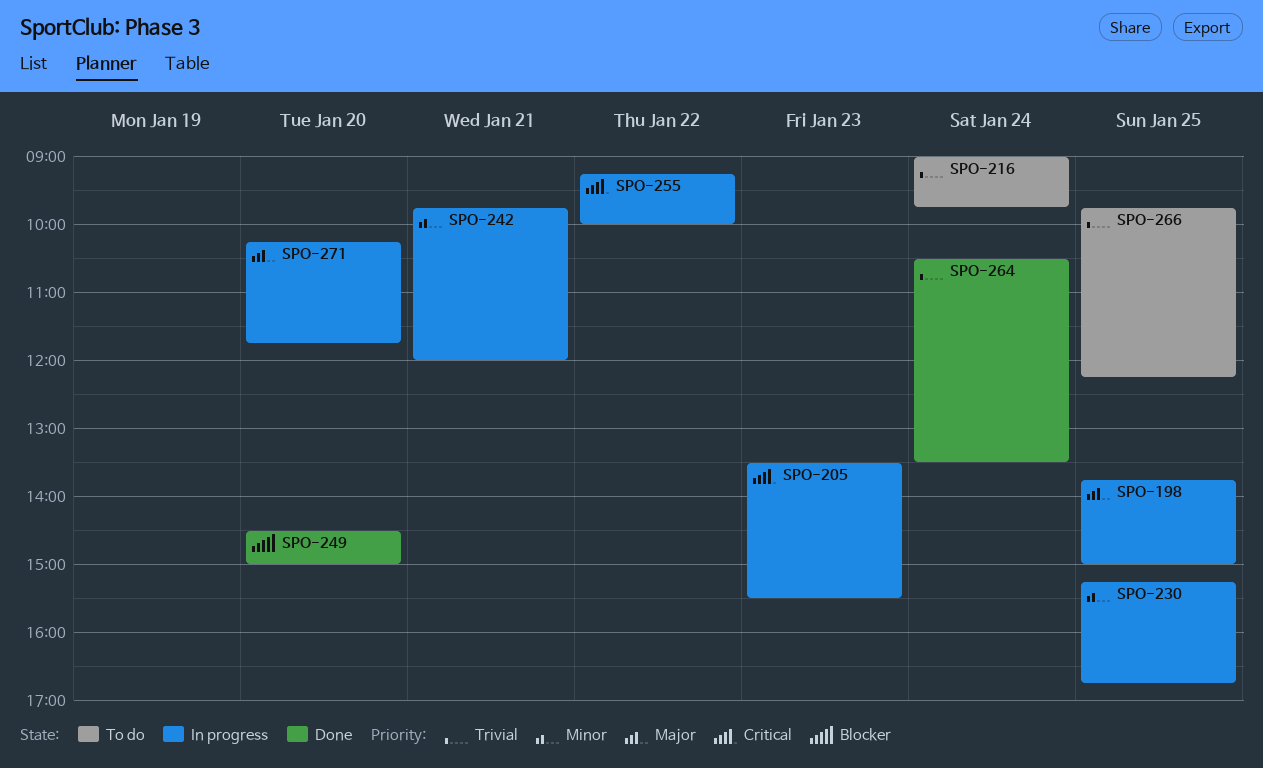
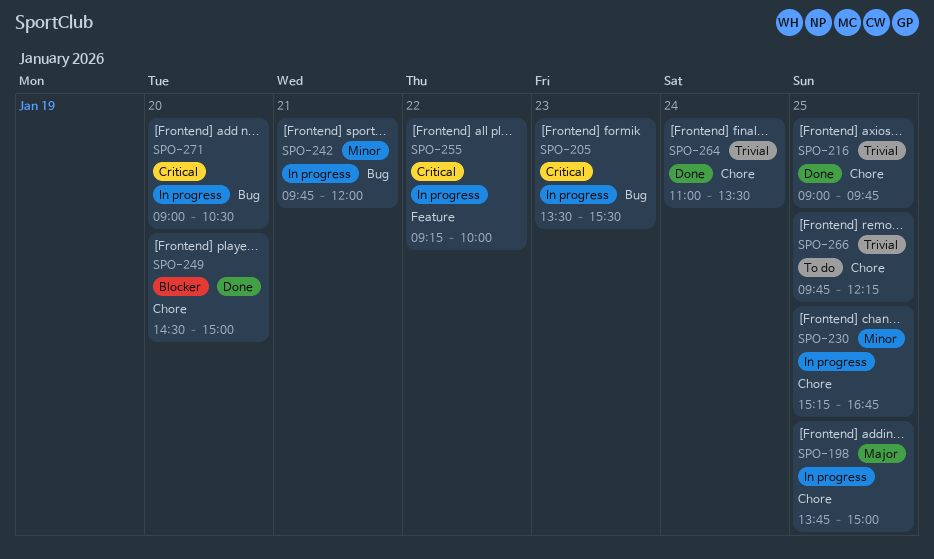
SPO-216, status: To do -> Done
SPO-216, day: Jan 24 -> Jan 25
SPO-264, begins: 10:30 -> 11:00
SPO-271, priority: Major -> Critical
SPO-271, begins: 10:15 -> 09:00
SPO-271, ends: 11:45 -> 10:30

